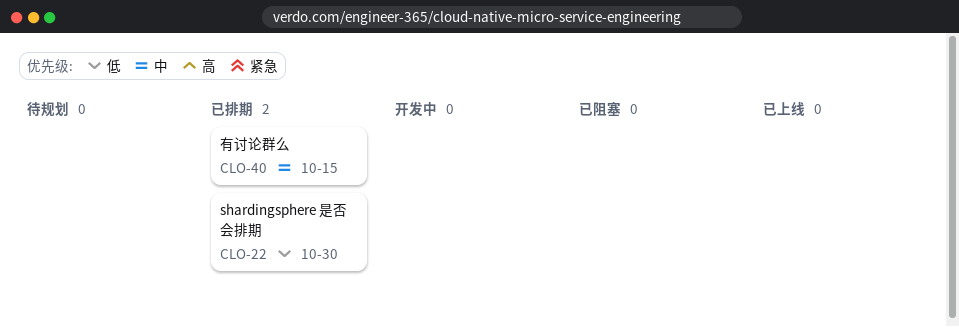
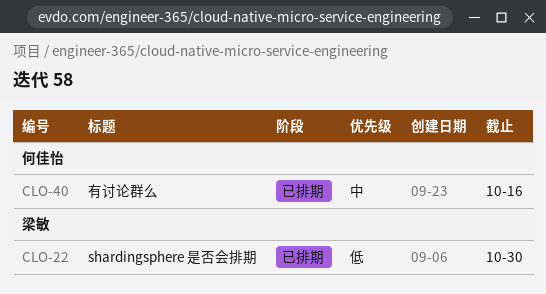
CLO-40, due: Oct 15 -> Oct 16

